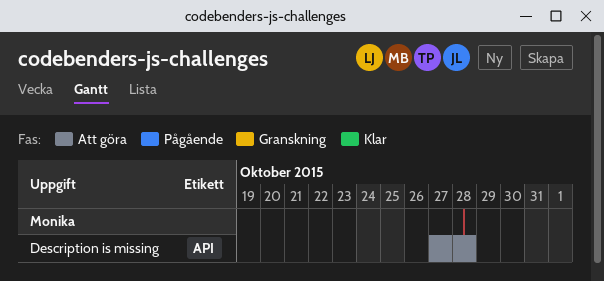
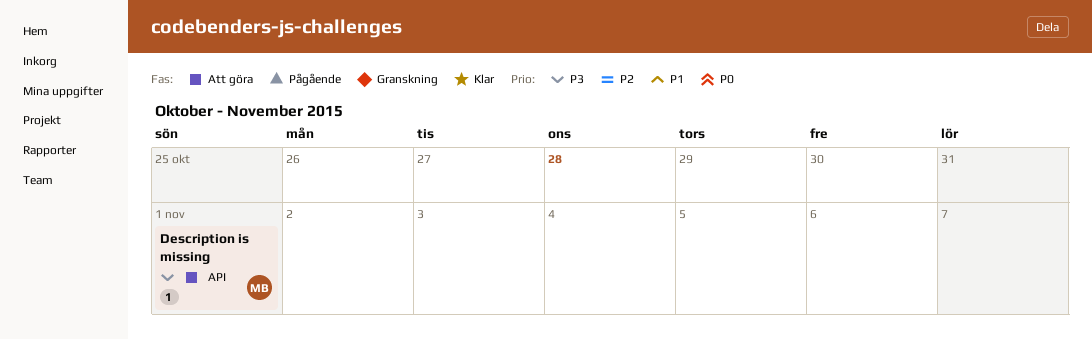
Description is missing, due: Oct 28 -> Nov 1

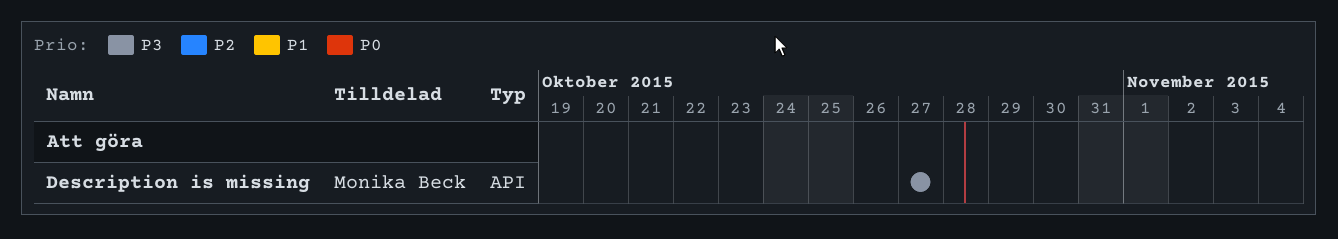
Description is missing, due: Nov 1 -> Oct 27

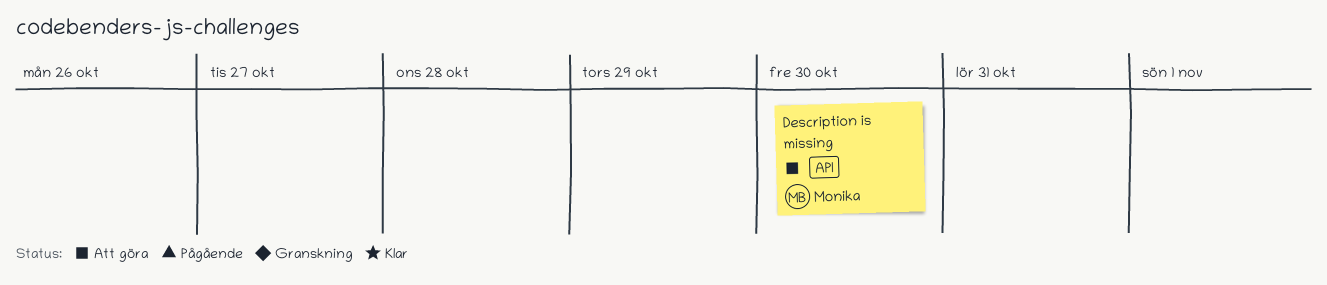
Description is missing, due: Oct 27 -> Oct 30

